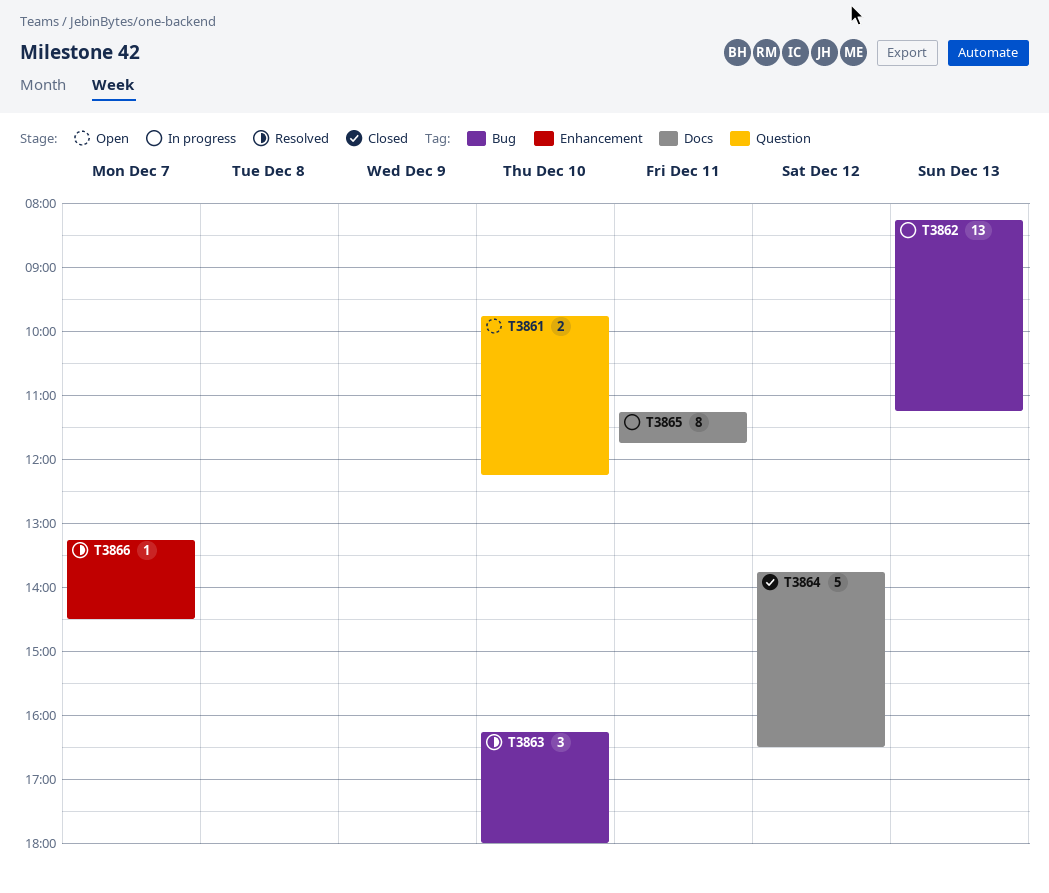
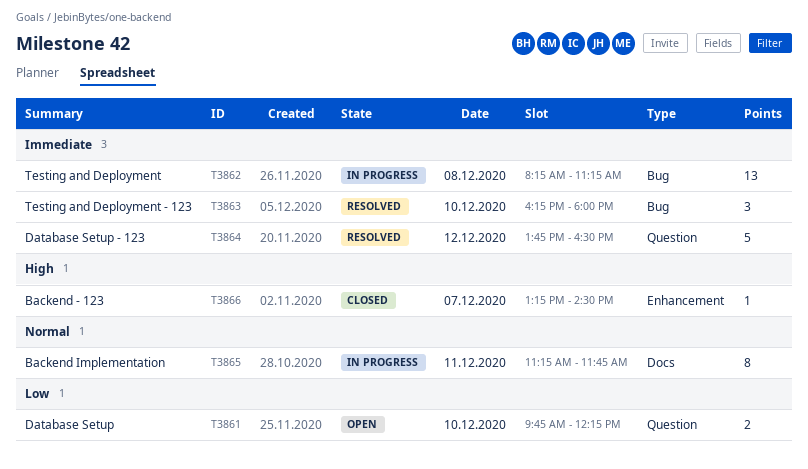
T3862, day: Dec 13 -> Dec 8
T3864, status: Closed -> Resolved
T3864, label: Docs -> Question
T3866, status: Resolved -> Closed

